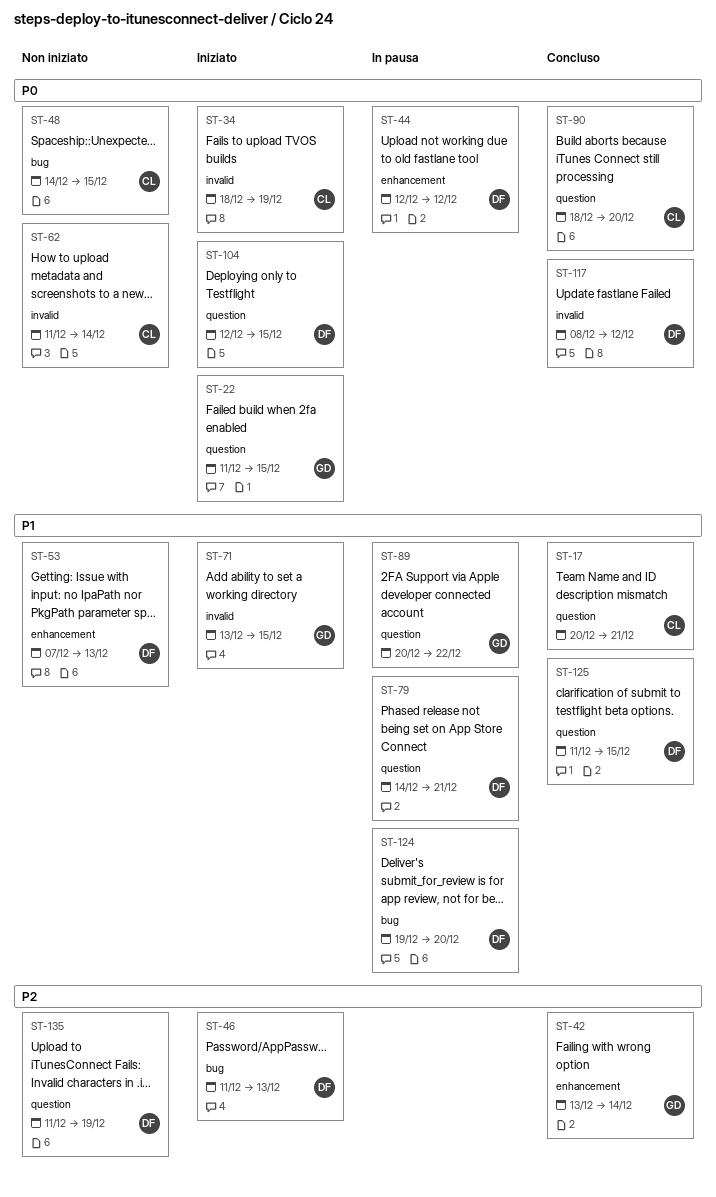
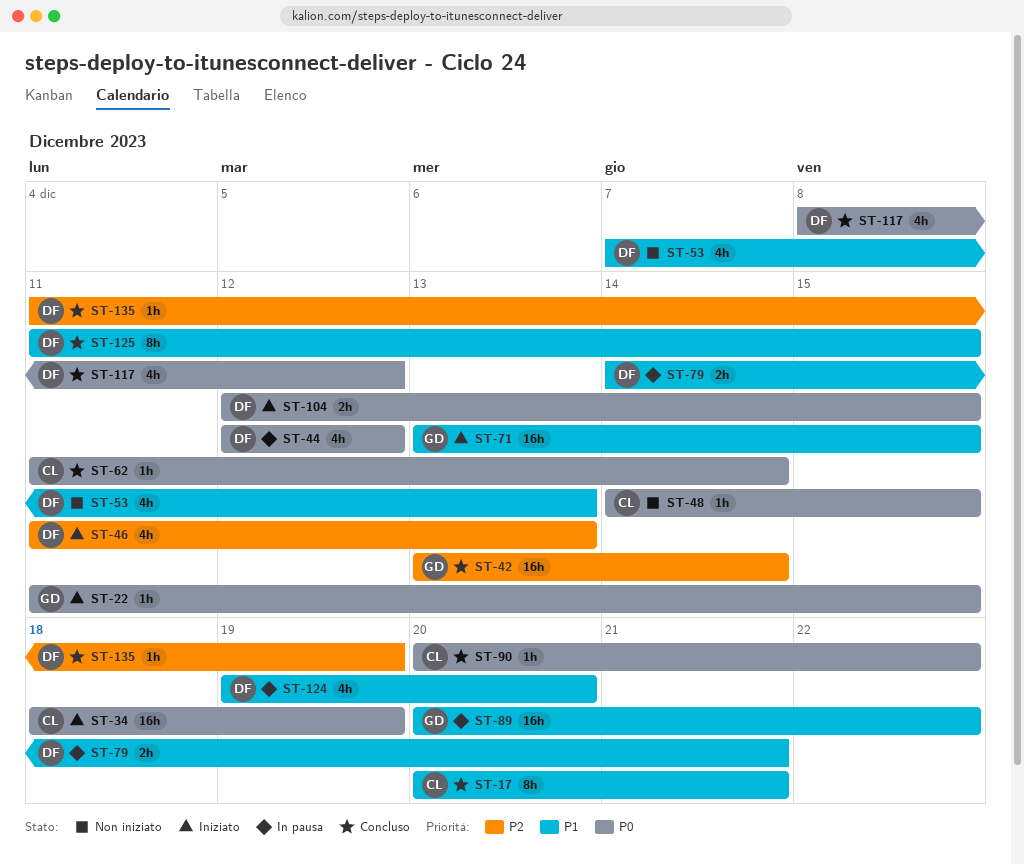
ST-62, status: Non iniziato -> Concluso
ST-90, start: Dec 18 -> Dec 20
ST-90, due: Dec 20 -> Dec 22
ST-135, status: Non iniziato -> Concluso

